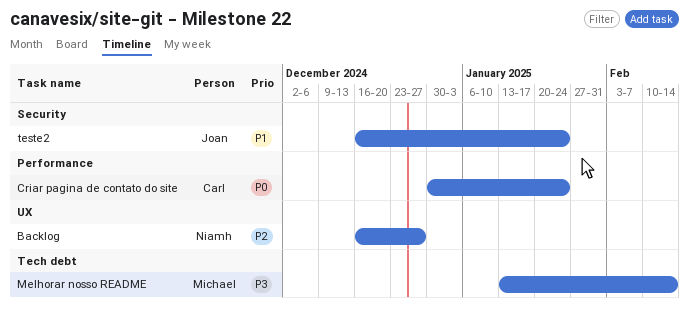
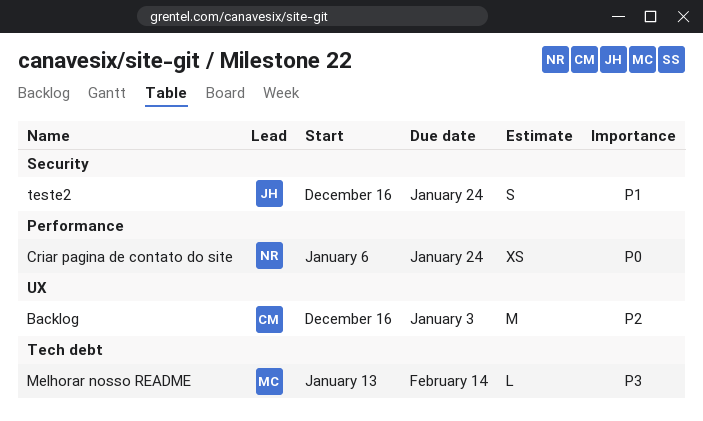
Backlog, owner: Niamh -> Carl
Backlog, due: Dec 27 -> Jan 3
Criar pagina de contato do site, owner: Carl -> Niamh
Criar pagina de contato do site, start: Dec 30 -> Jan 6

